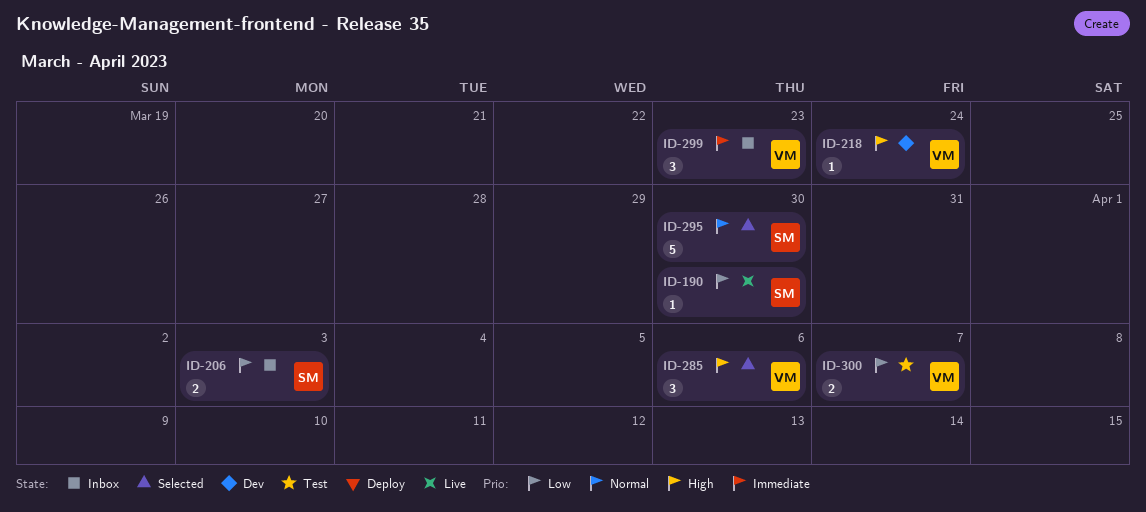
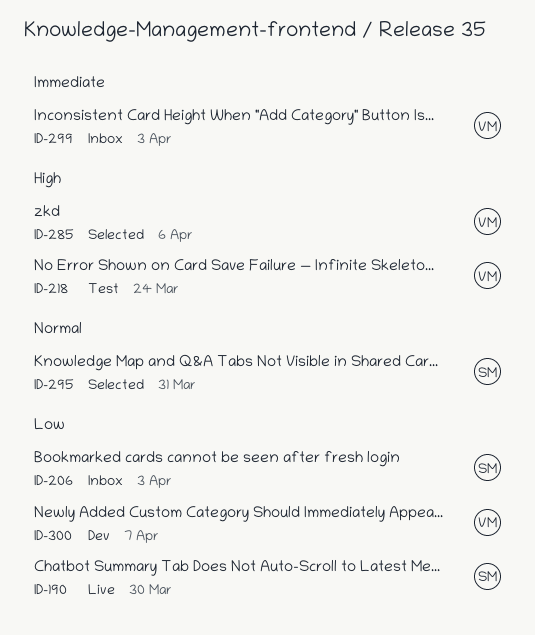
ID-218, status: Dev -> Test
ID-295, due: Mar 30 -> Mar 31
ID-299, due: Mar 23 -> Apr 3
ID-300, status: Test -> Dev

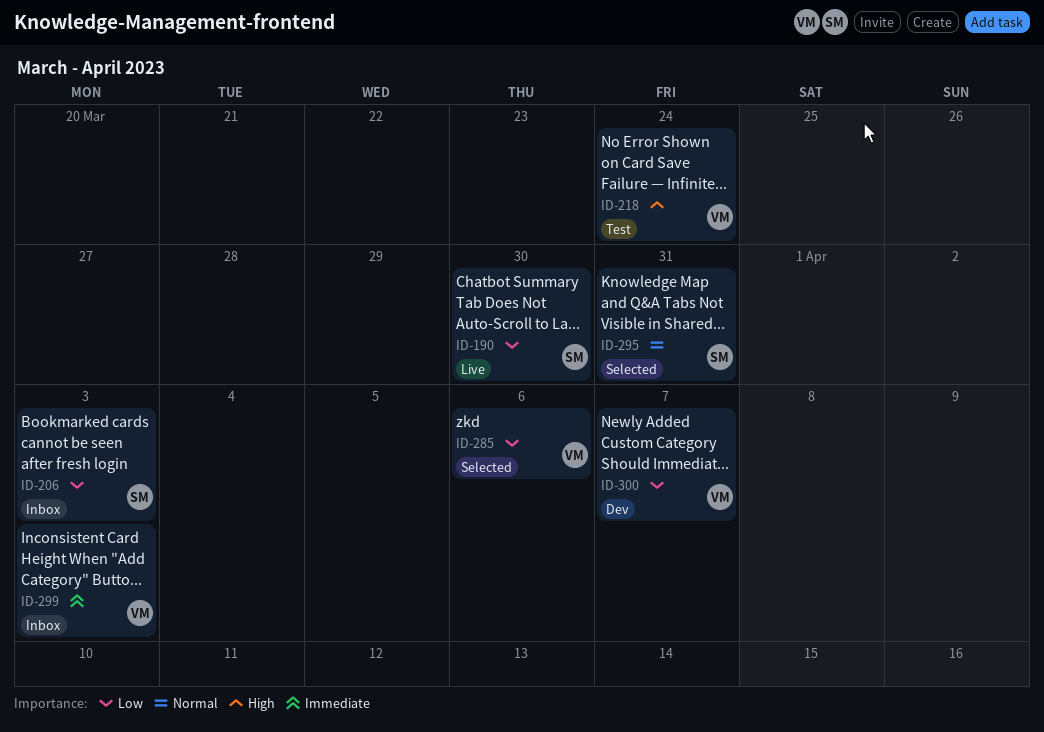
ID-285, priority: High -> Low

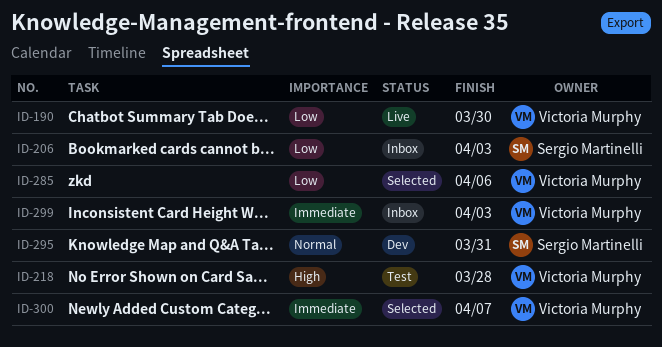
ID-190, owner: Sergio Martinelli -> Victoria Murphy
ID-218, due: Mar 24 -> Mar 28
ID-295, status: Selected -> Dev
ID-300, status: Dev -> Selected
ID-300, priority: Low -> Immediate

